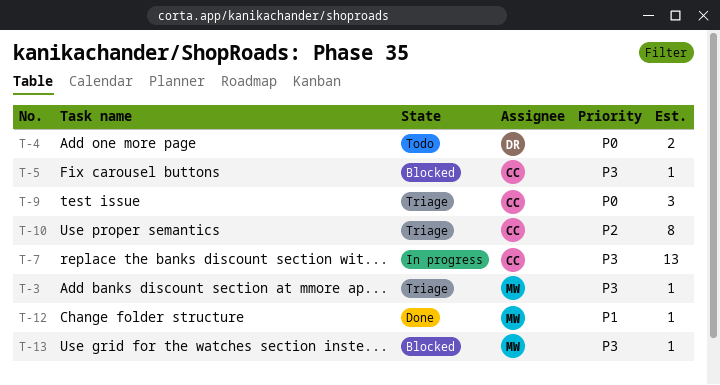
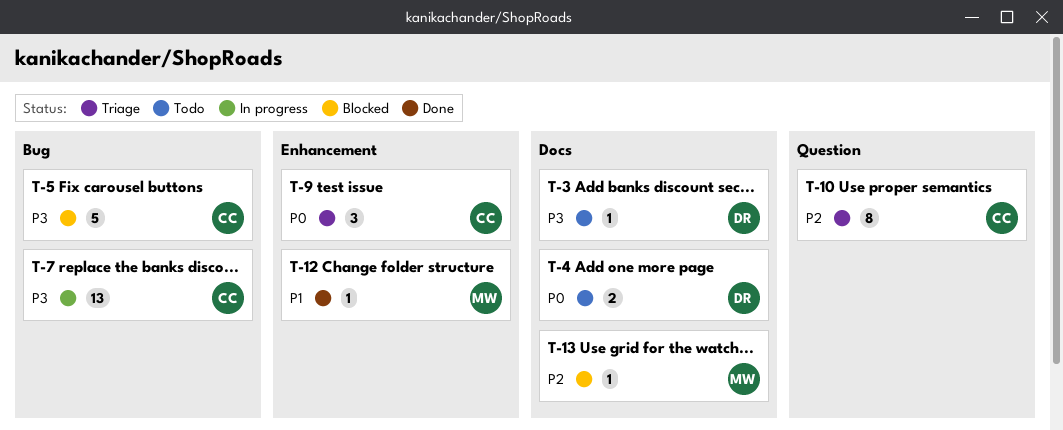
T-3, status: Triage -> Todo
T-3, owner: MW -> DR
T-5, estimate: 1 -> 5
T-13, priority: P3 -> P2

